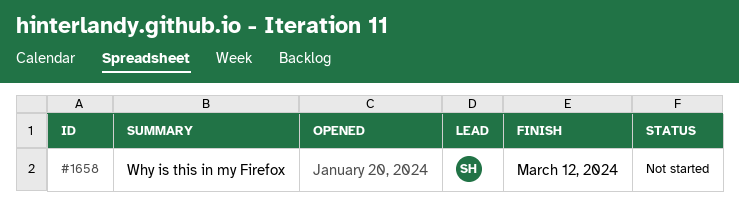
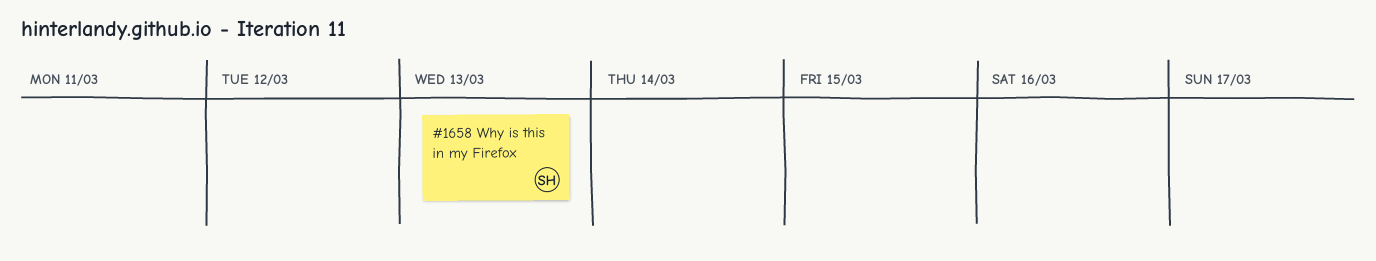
#1658, due: Mar 12 -> Mar 13

